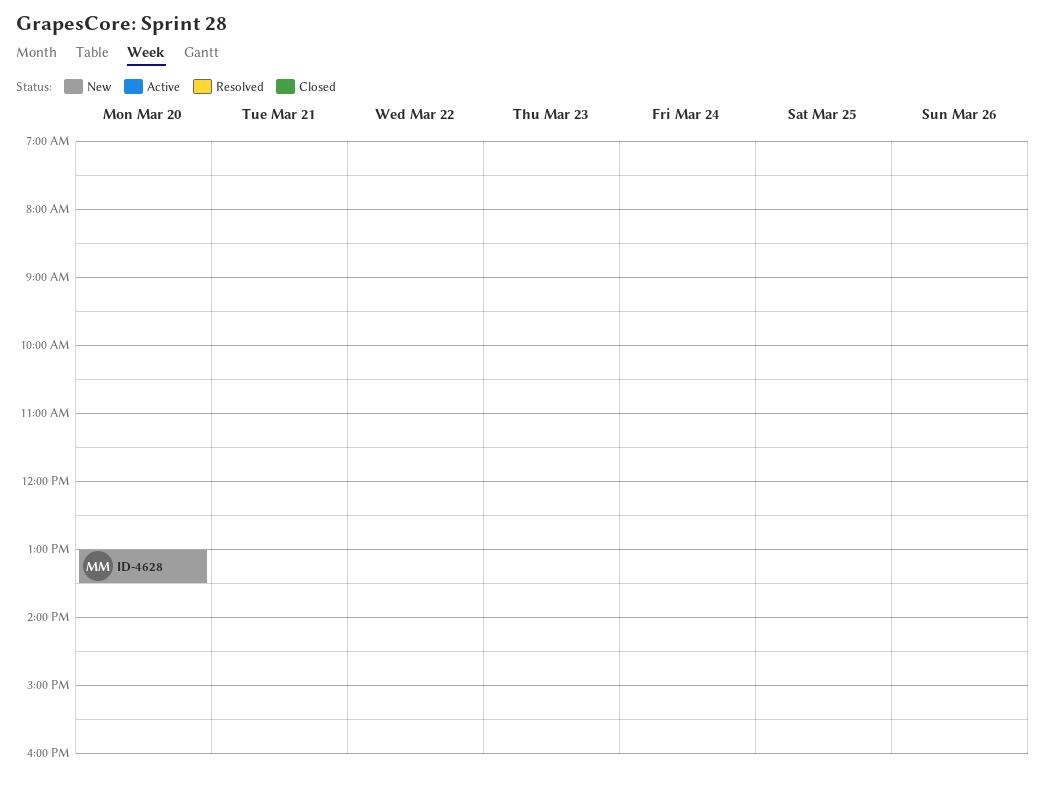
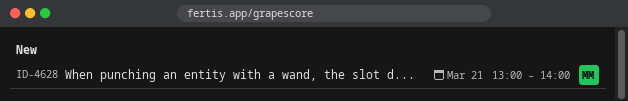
ID-4628, day: Mar 20 -> Mar 21
ID-4628, ends: 13:30 -> 14:00

